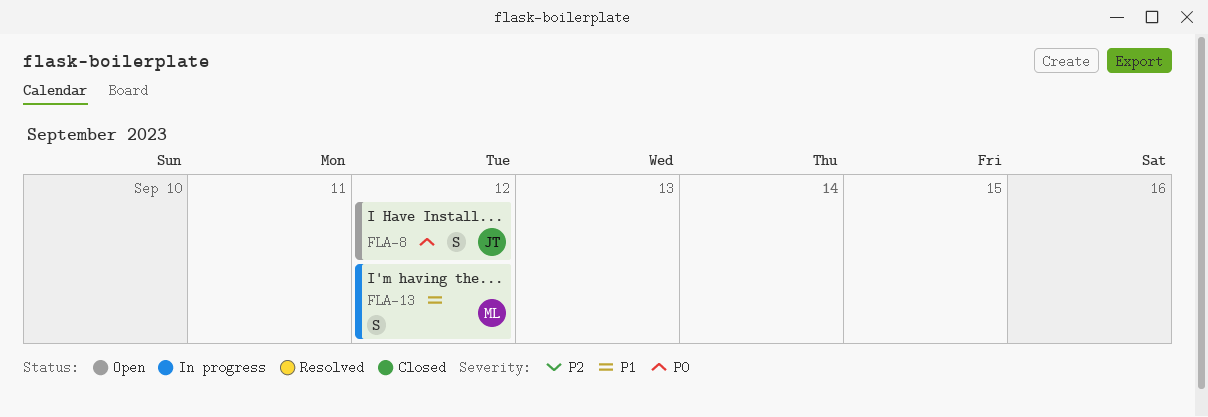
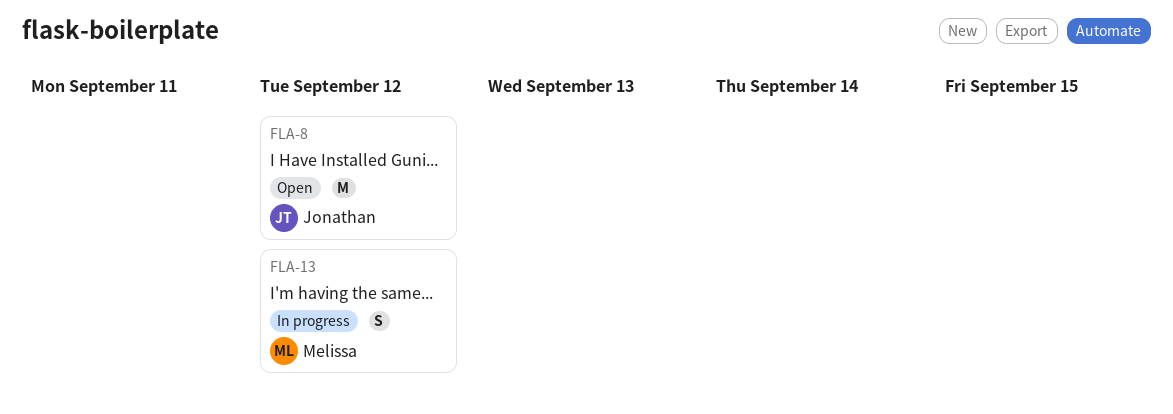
FLA-8, estimate: S -> M

